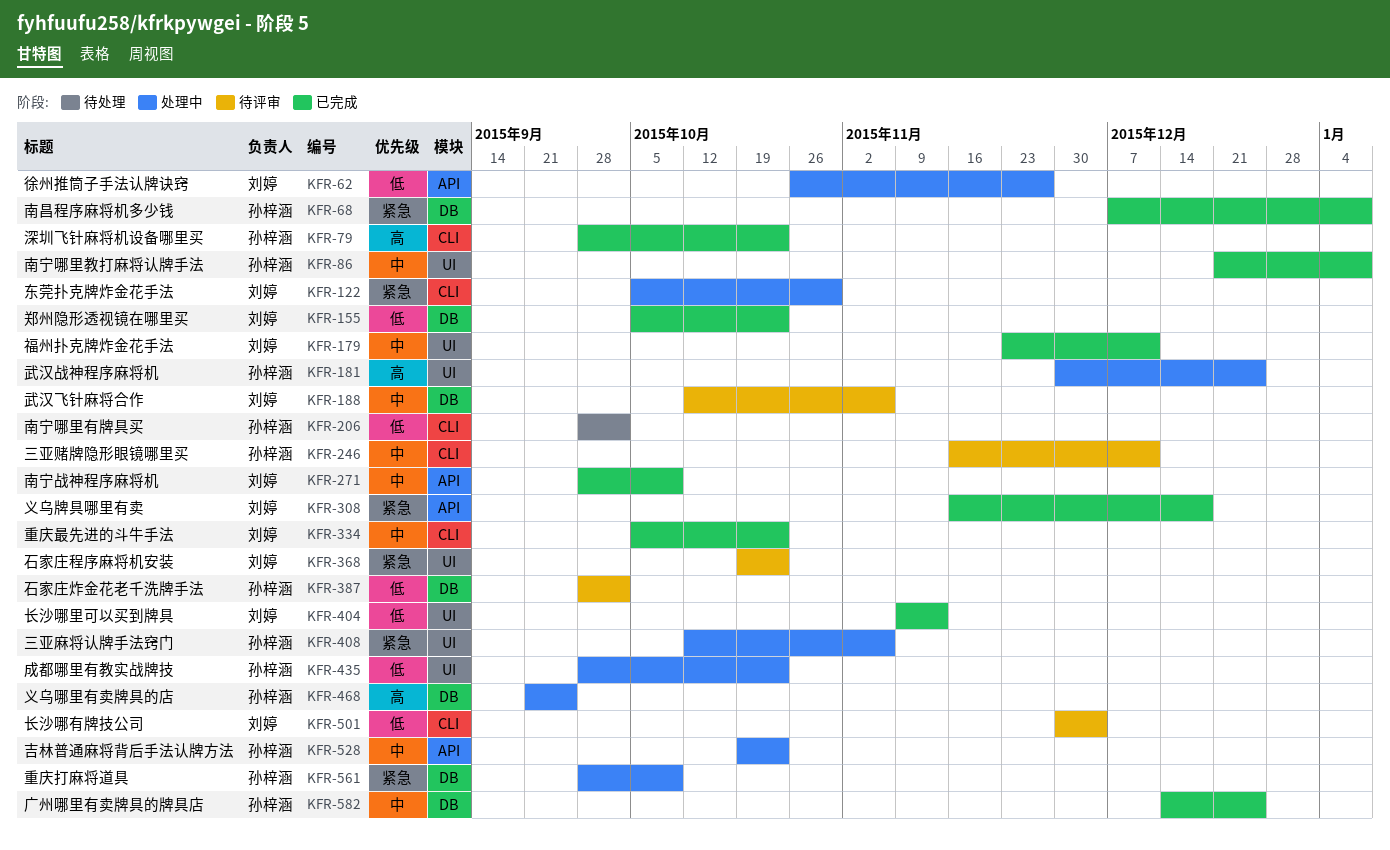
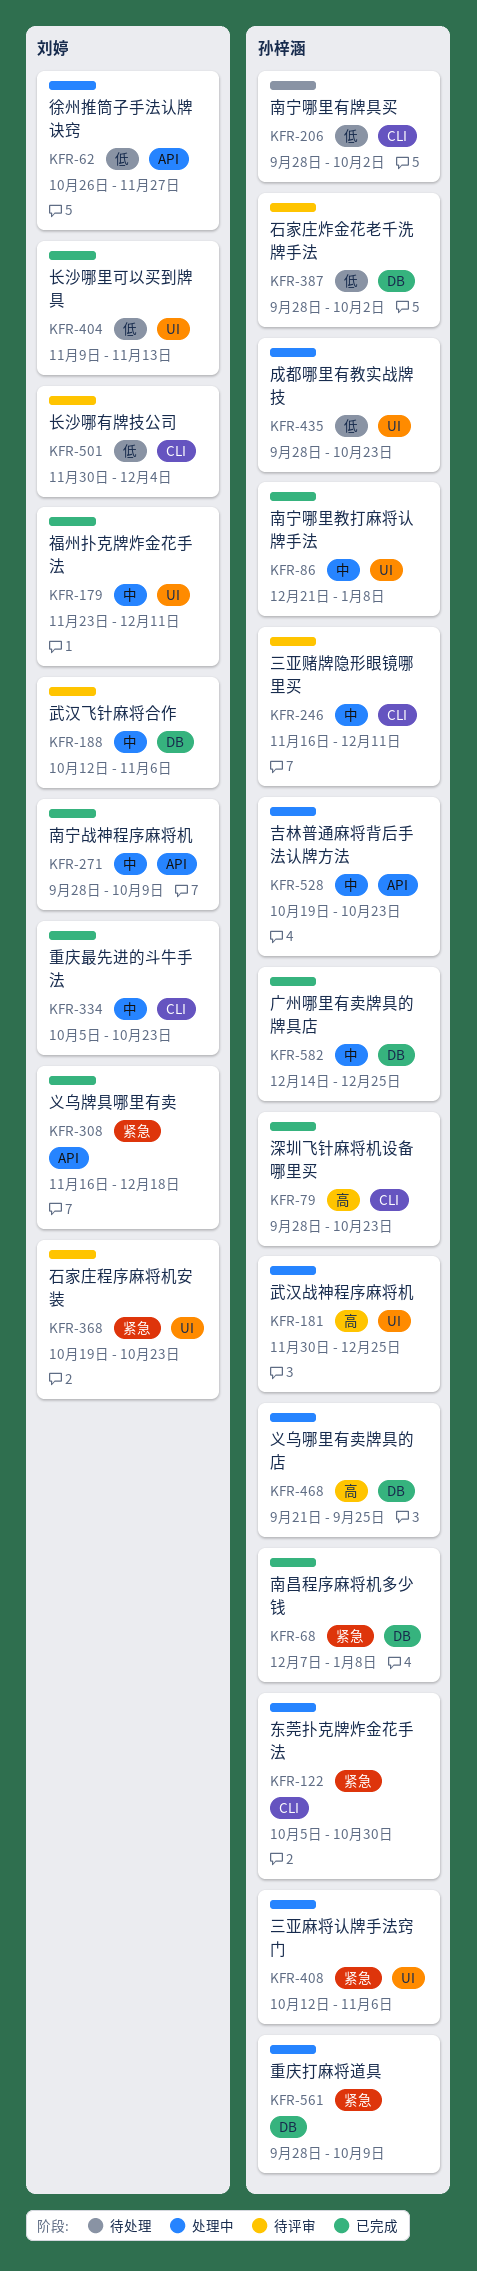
KFR-122, owner: 刘婷 -> 孙梓涵
KFR-155: present -> none

